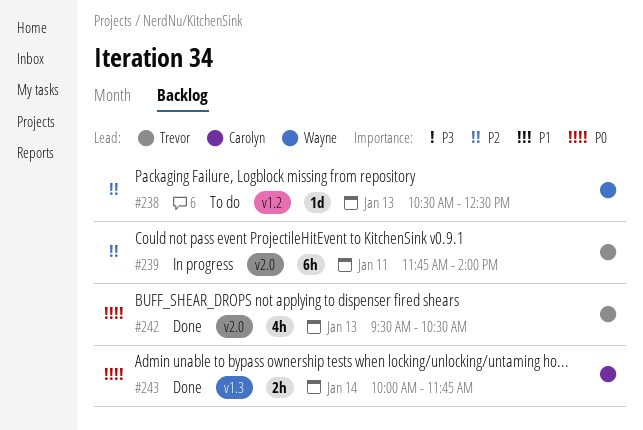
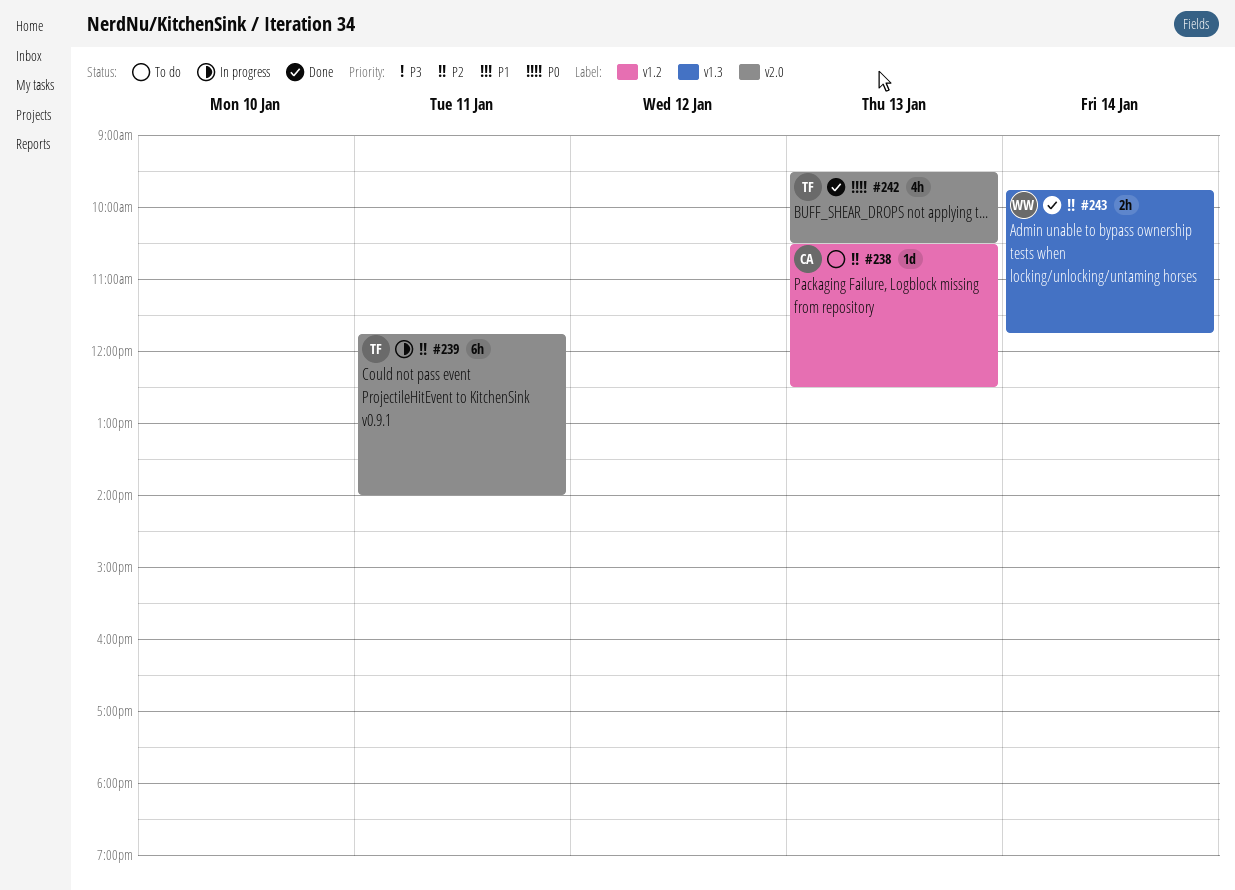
#238, owner: Wayne -> Carolyn
#243, owner: Carolyn -> Wayne
#243, priority: P0 -> P2
#243, begins: 10:00 -> 09:45

